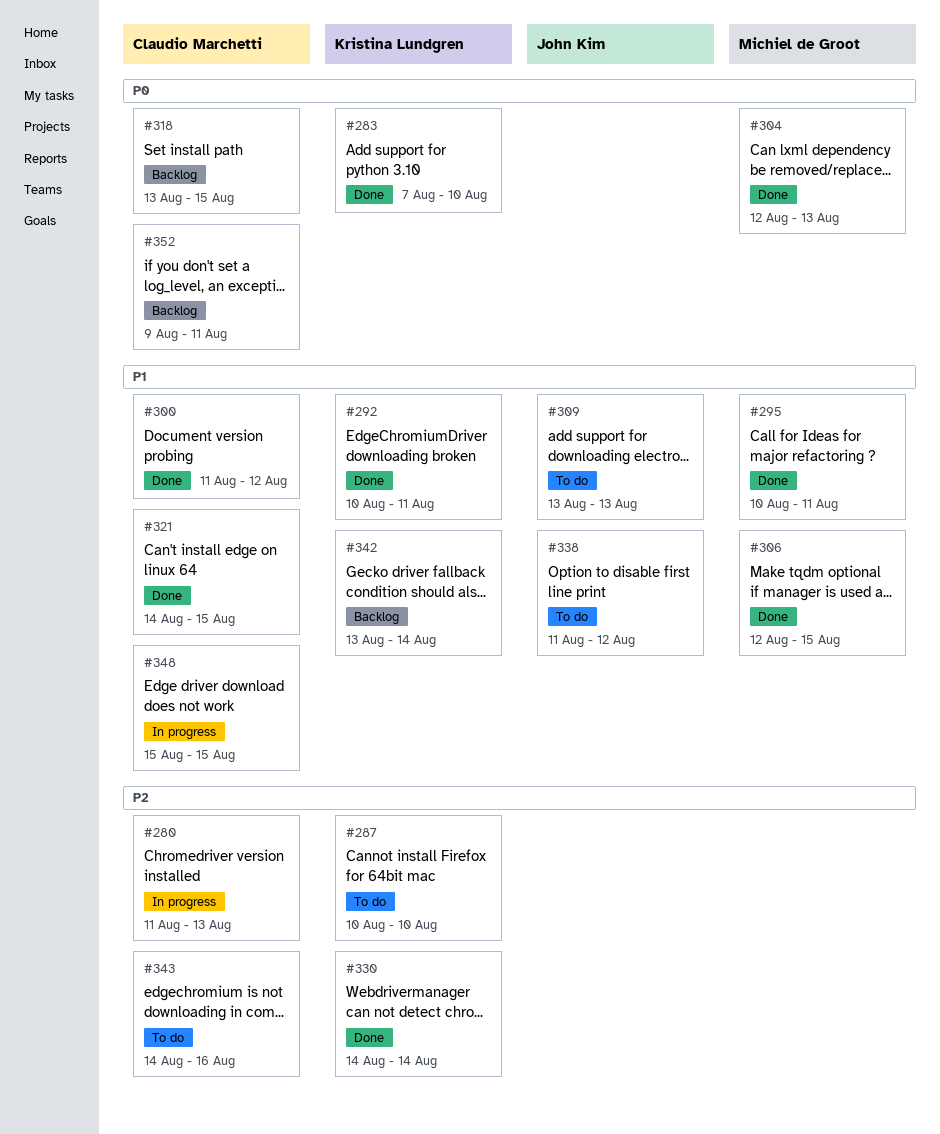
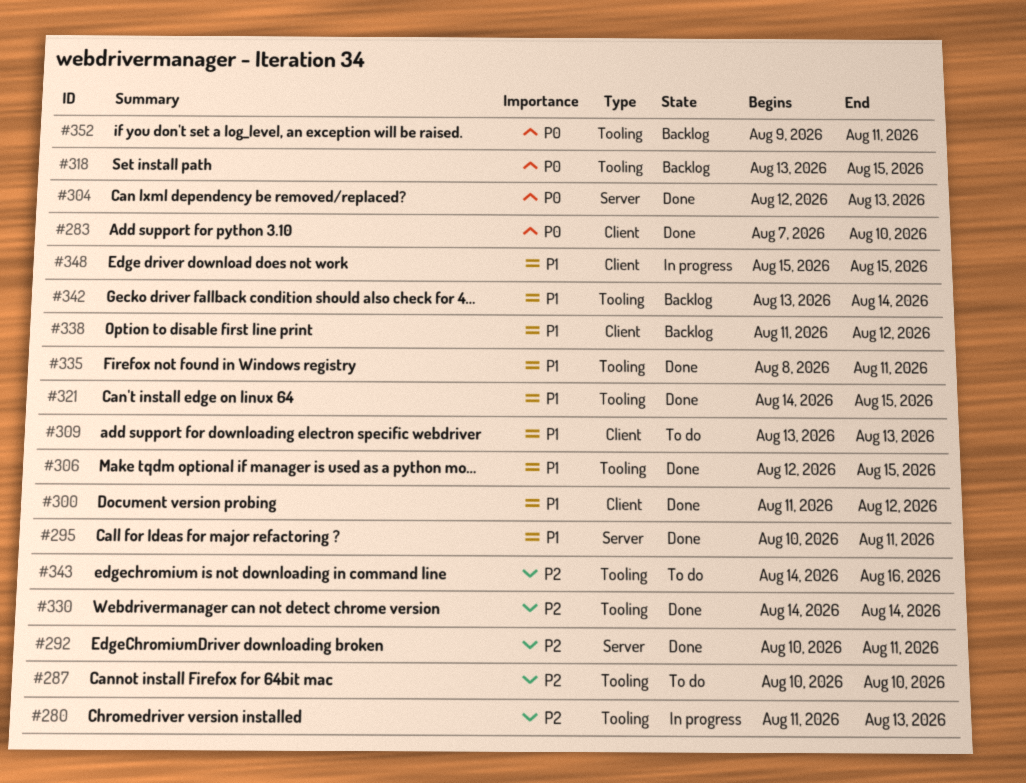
#292, priority: P1 -> P2
#335: none -> present
#338, status: To do -> Backlog

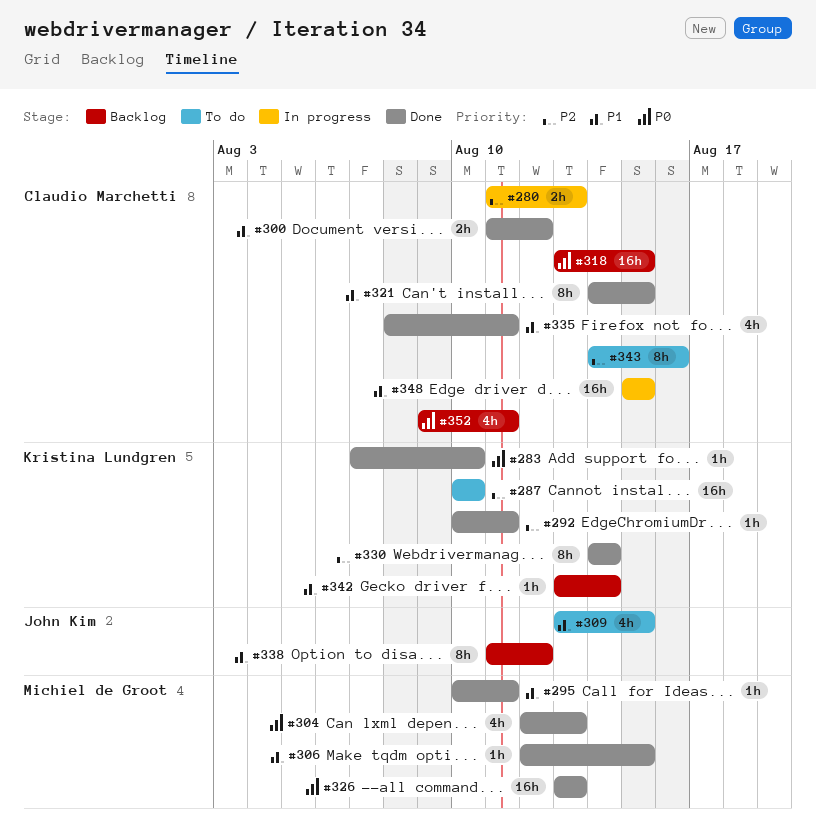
#309, due: Aug 13 -> Aug 15
#326: none -> present

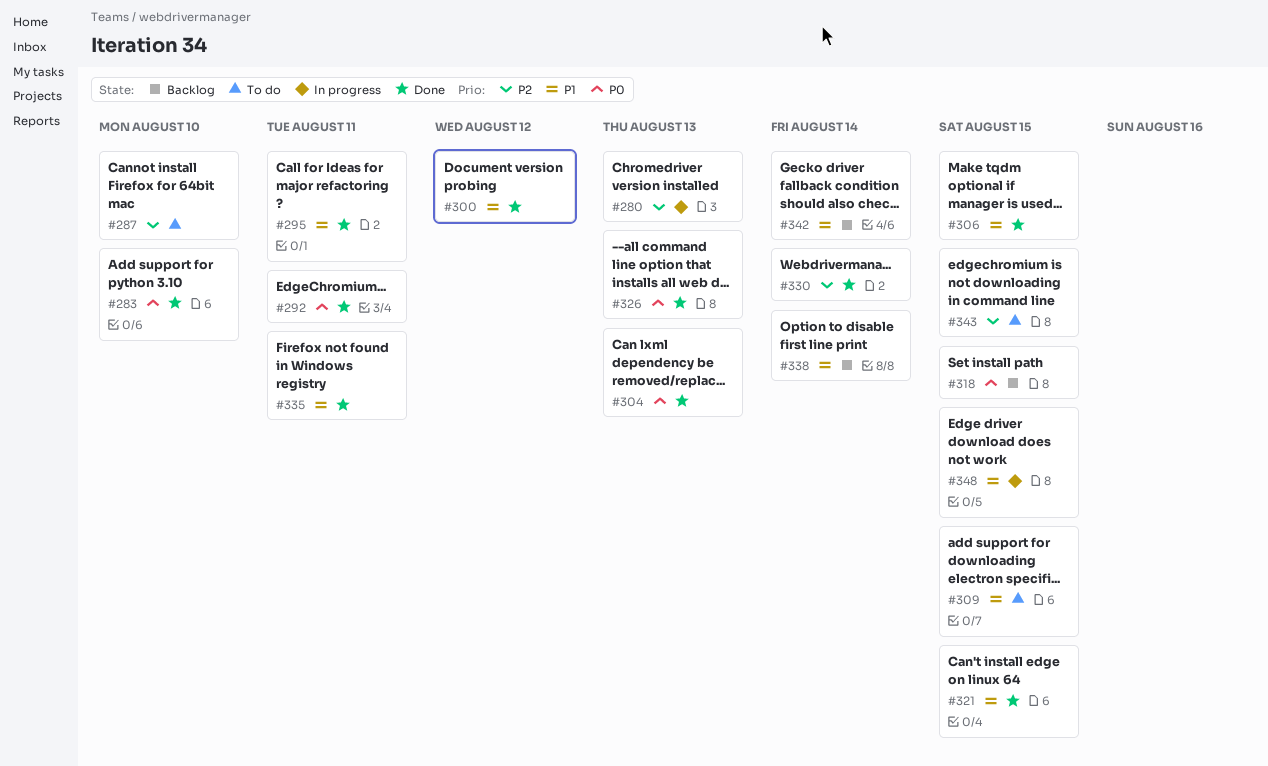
#292, priority: P2 -> P0
#338, due: Aug 12 -> Aug 14
#343, due: Aug 16 -> Aug 15
#352: present -> none

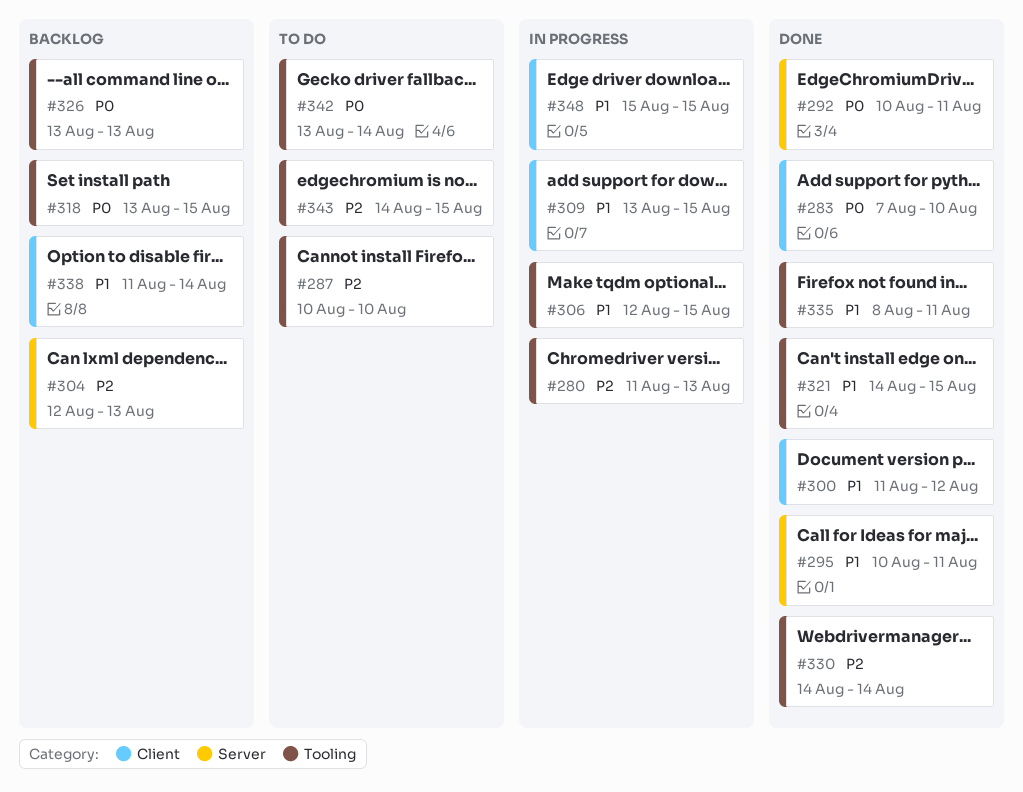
#304, status: Done -> Backlog
#304, priority: P0 -> P2
#306, status: Done -> In progress
#309, status: To do -> In progress
#326, status: Done -> Backlog
#342, status: Backlog -> To do
#342, priority: P1 -> P0

